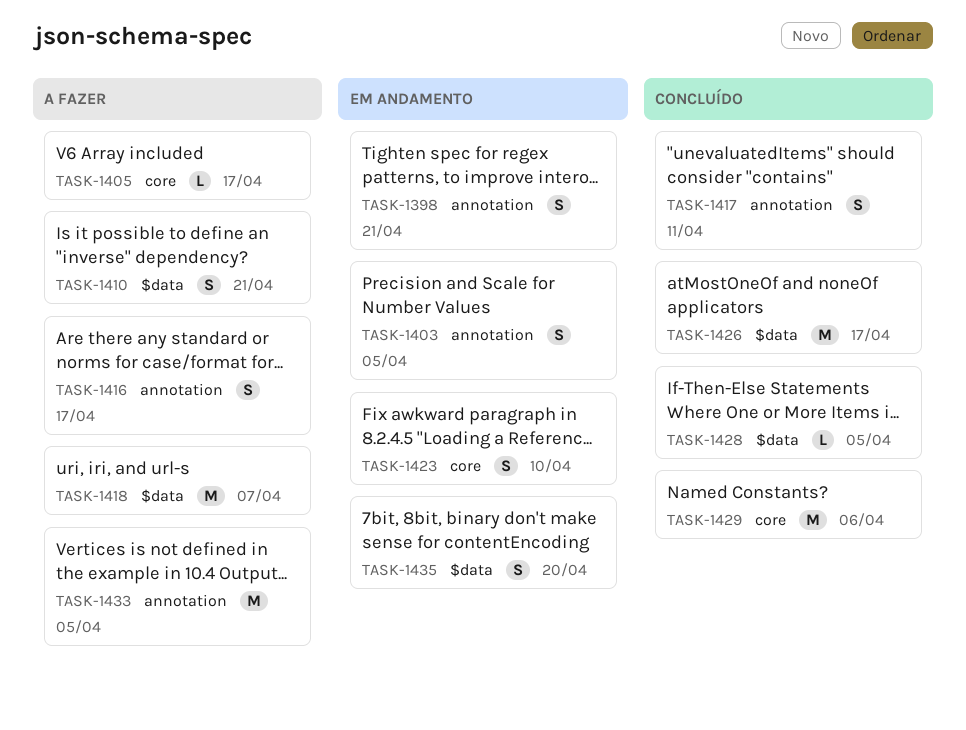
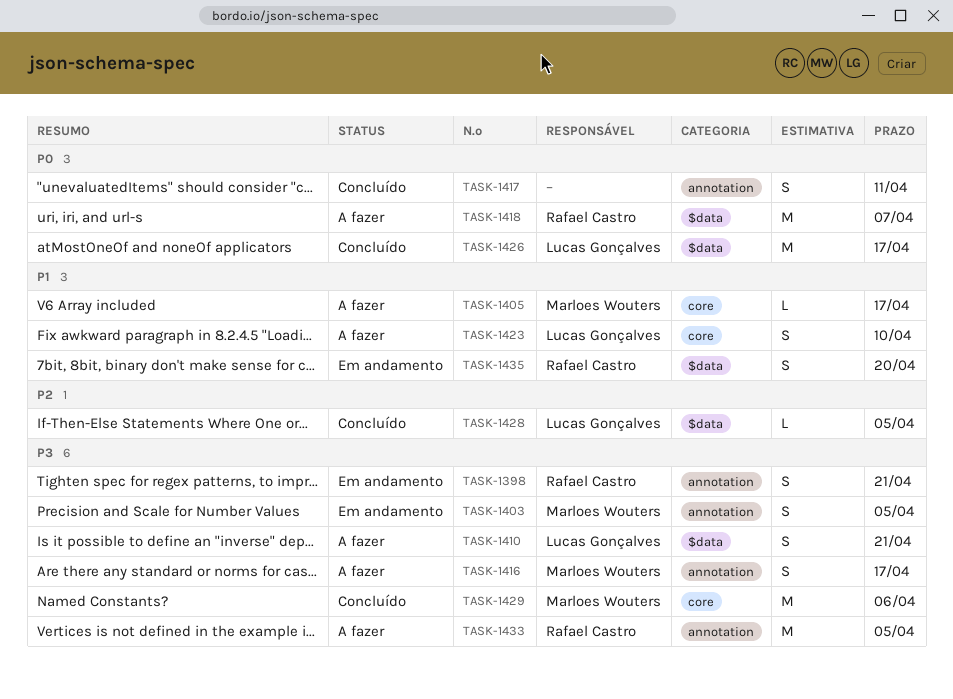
TASK-1423, status: Em andamento -> A fazer

